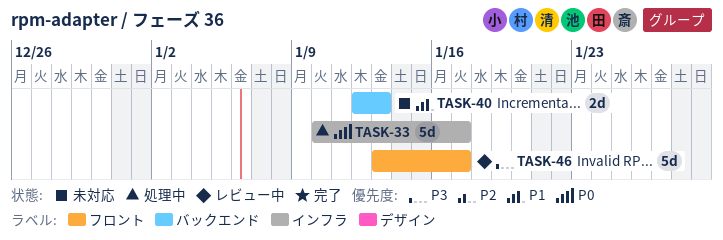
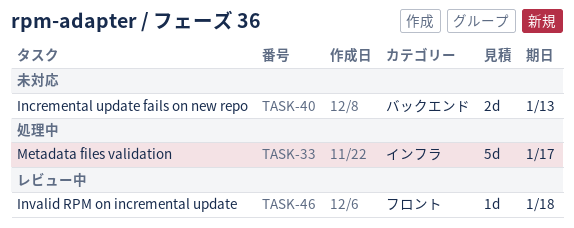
TASK-46, estimate: 5d -> 1d
TASK-46, due: Jan 17 -> Jan 18

